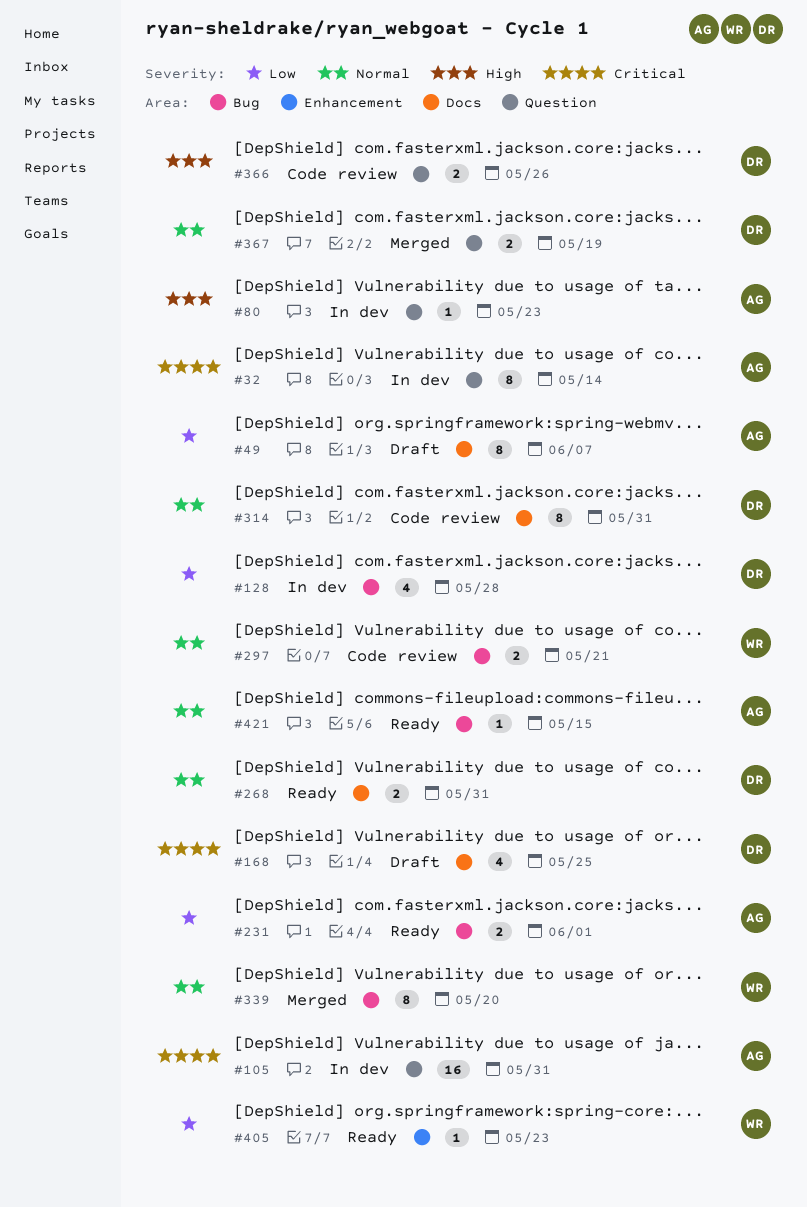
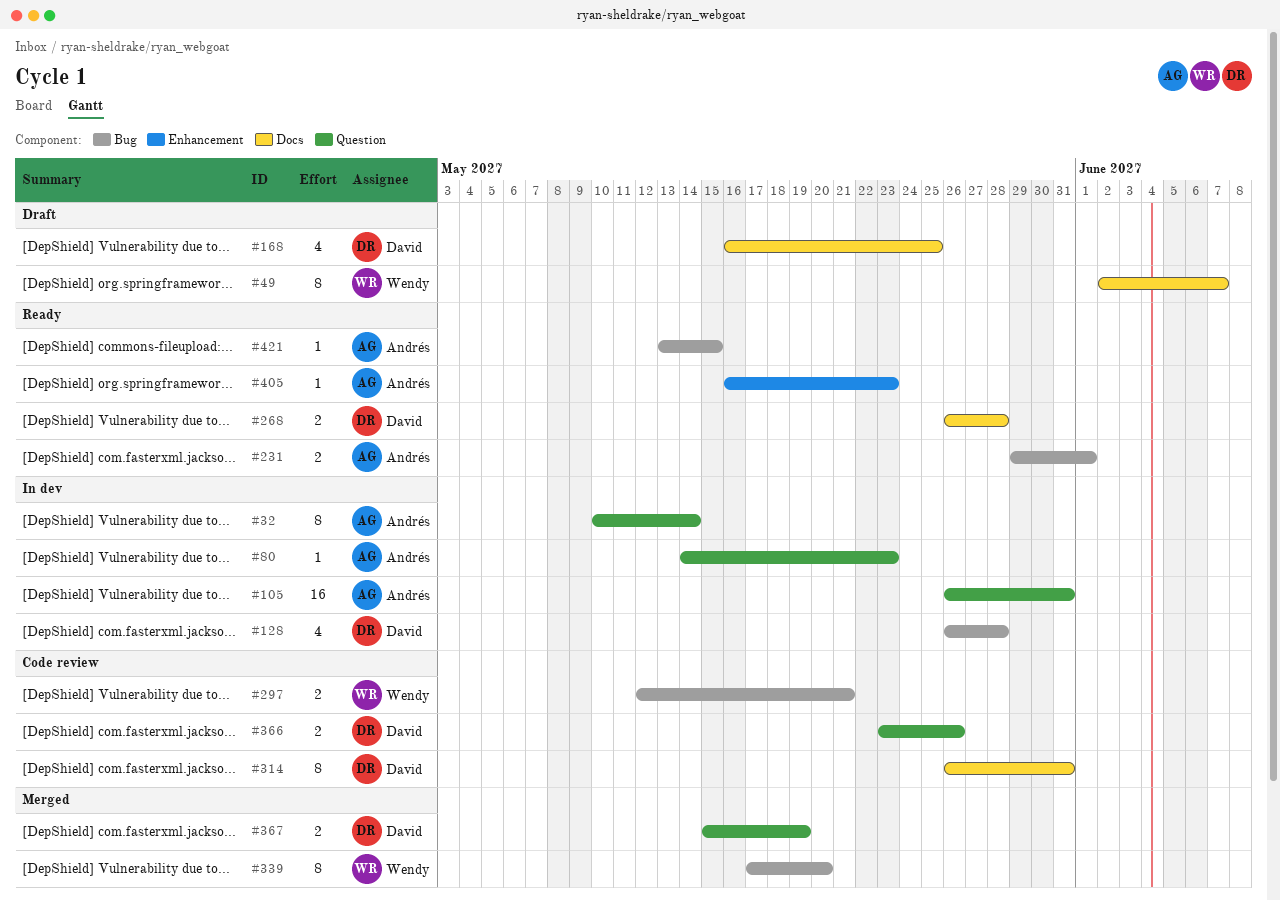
#49, owner: Andrés -> Wendy
#268, due: May 31 -> May 28
#405, owner: Wendy -> Andrés

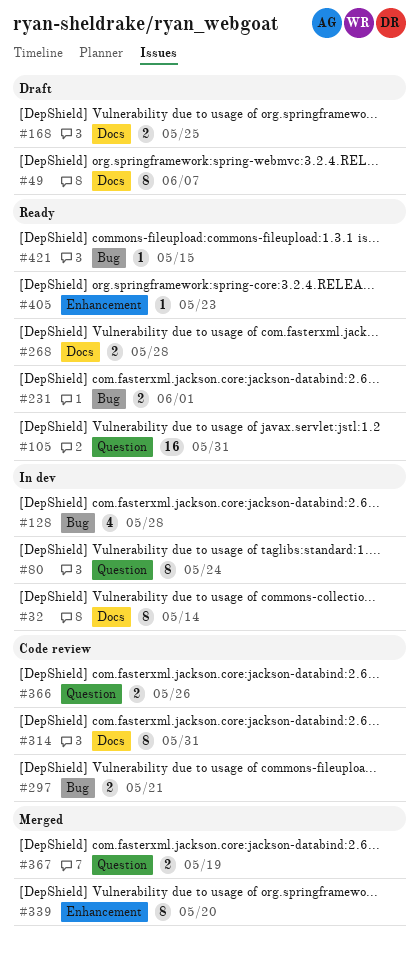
#32, label: Question -> Docs
#80, estimate: 1 -> 8
#80, due: May 23 -> May 24
#105, status: In dev -> Ready
#168, estimate: 4 -> 2
#339, label: Bug -> Enhancement

